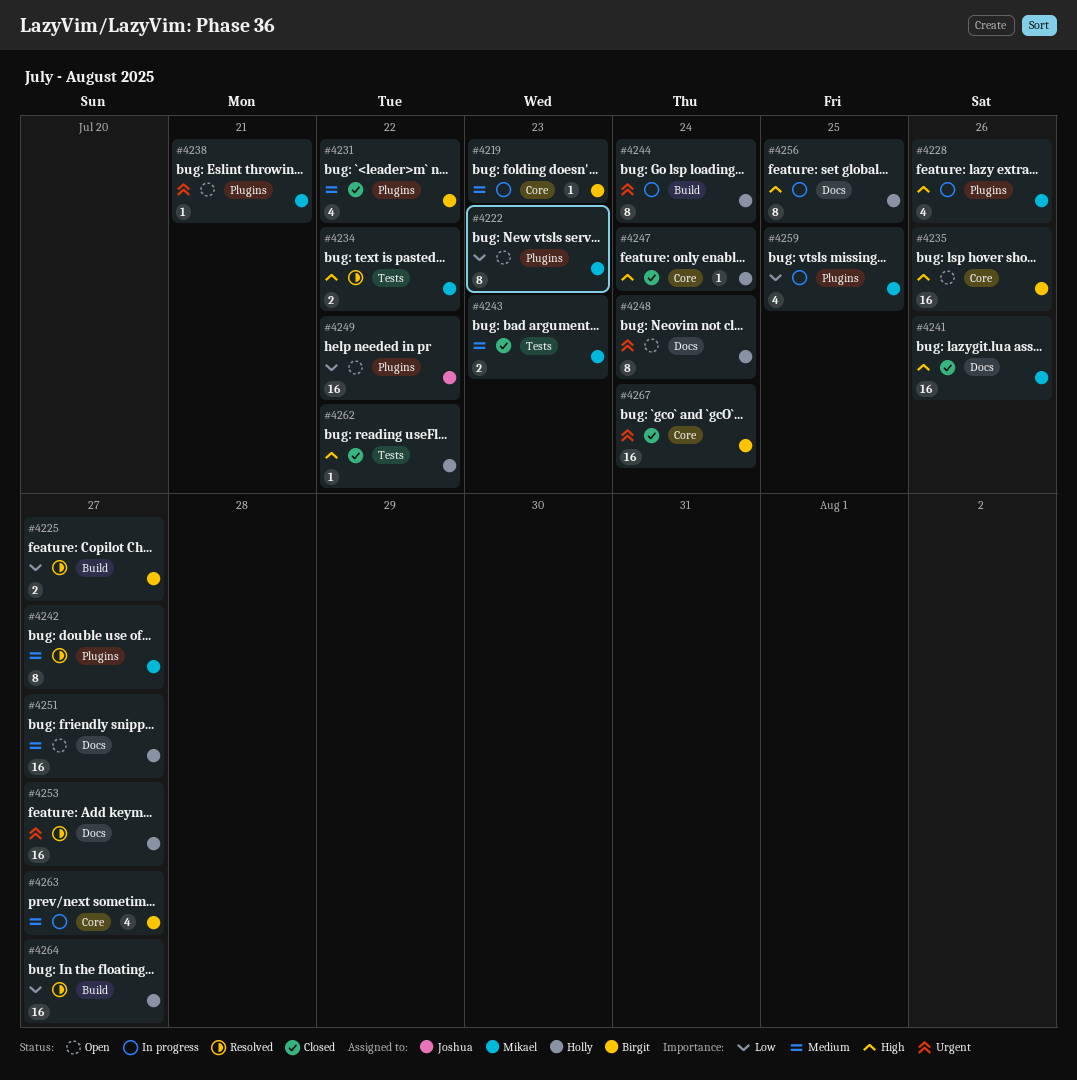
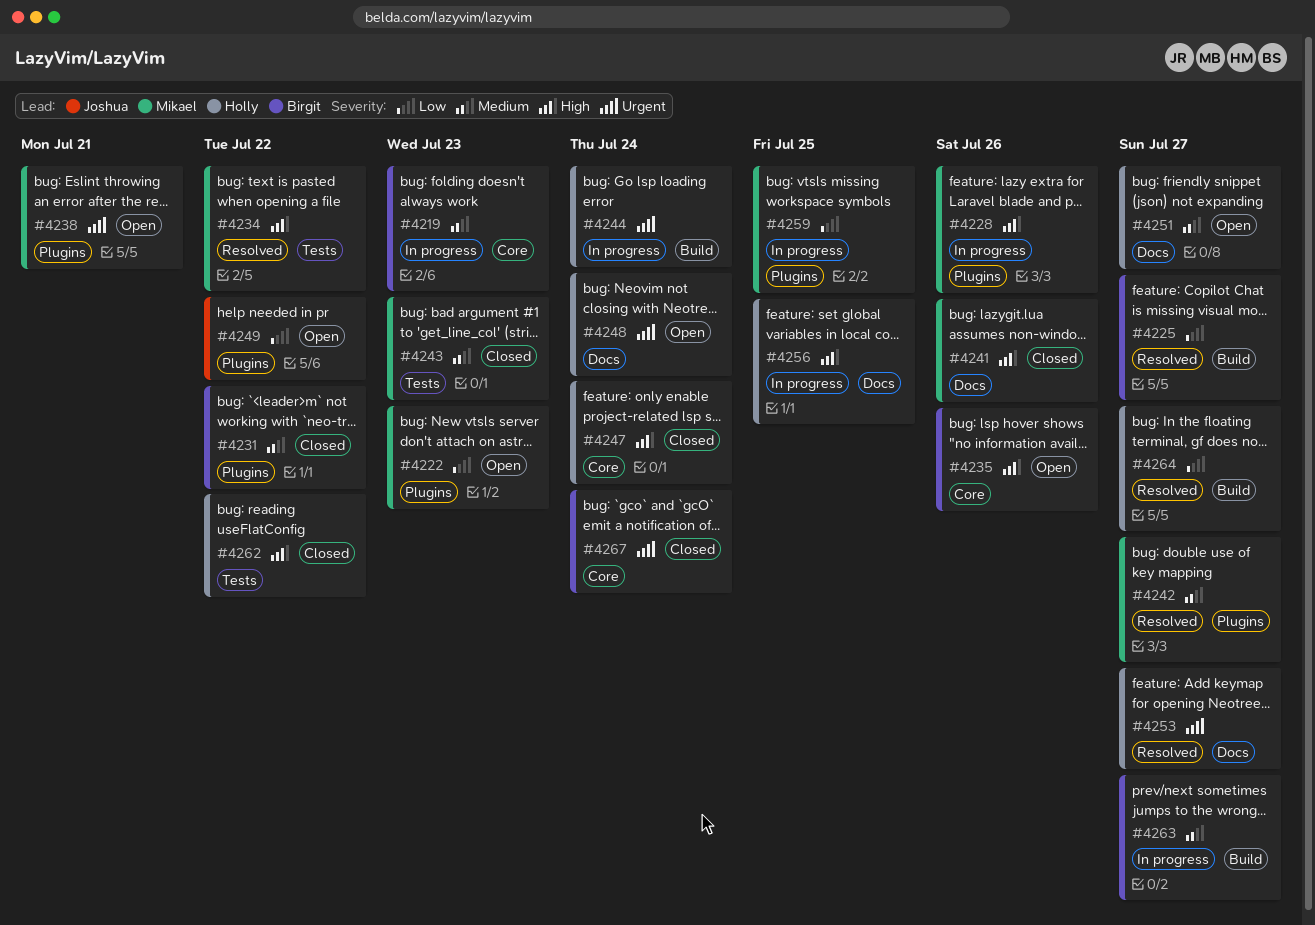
#4263, label: Core -> Build

